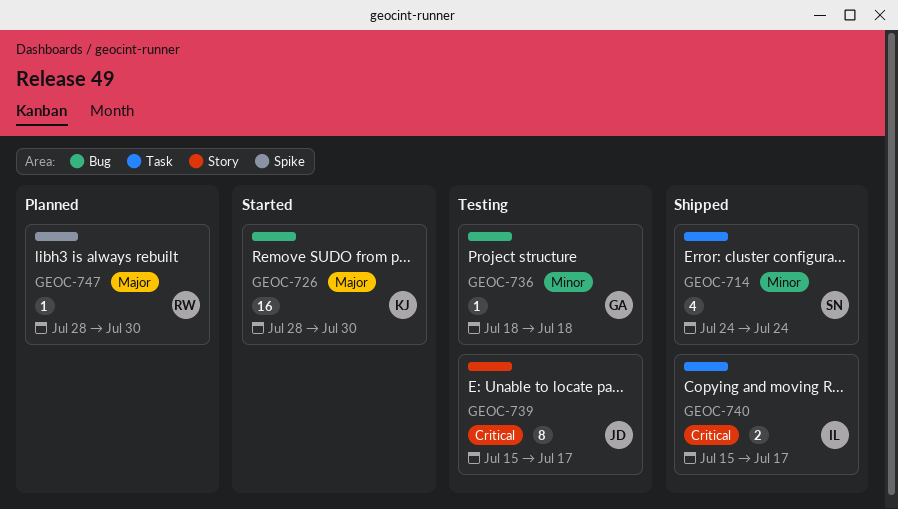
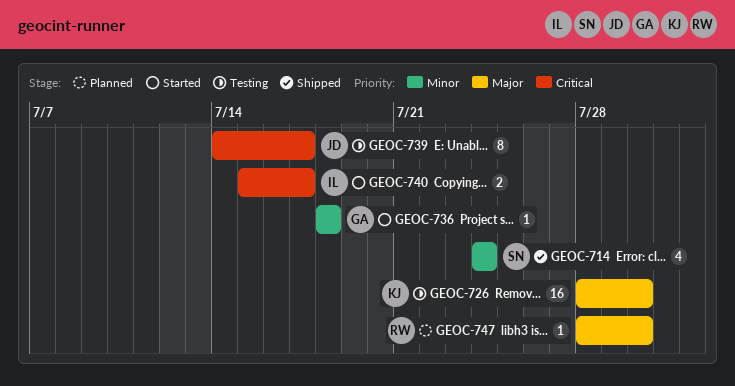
GEOC-726, status: Started -> Testing
GEOC-736, status: Testing -> Started
GEOC-739, start: Jul 15 -> Jul 14
GEOC-740, status: Shipped -> Started

